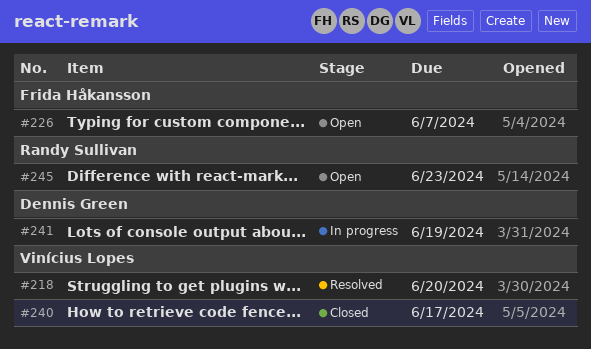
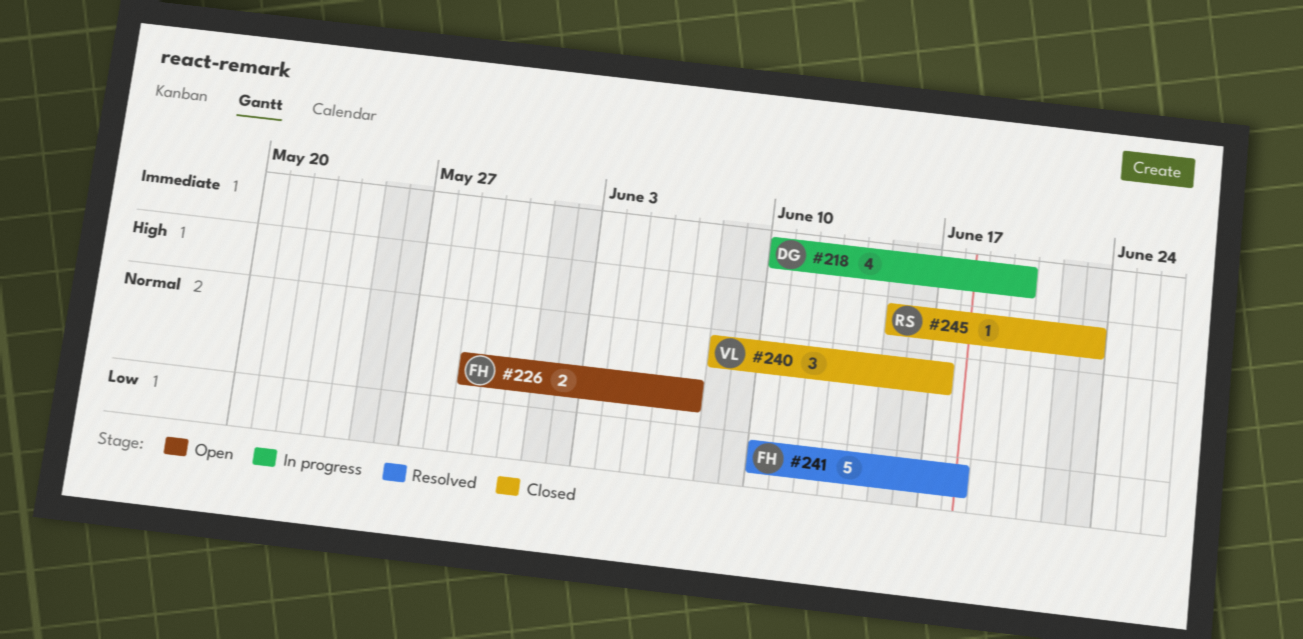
#218, status: Resolved -> In progress
#218, owner: Vinícius Lopes -> Dennis Green
#241, status: In progress -> Resolved
#241, owner: Dennis Green -> Frida Håkansson
#241, due: Jun 19 -> Jun 18
#245, status: Open -> Closed

